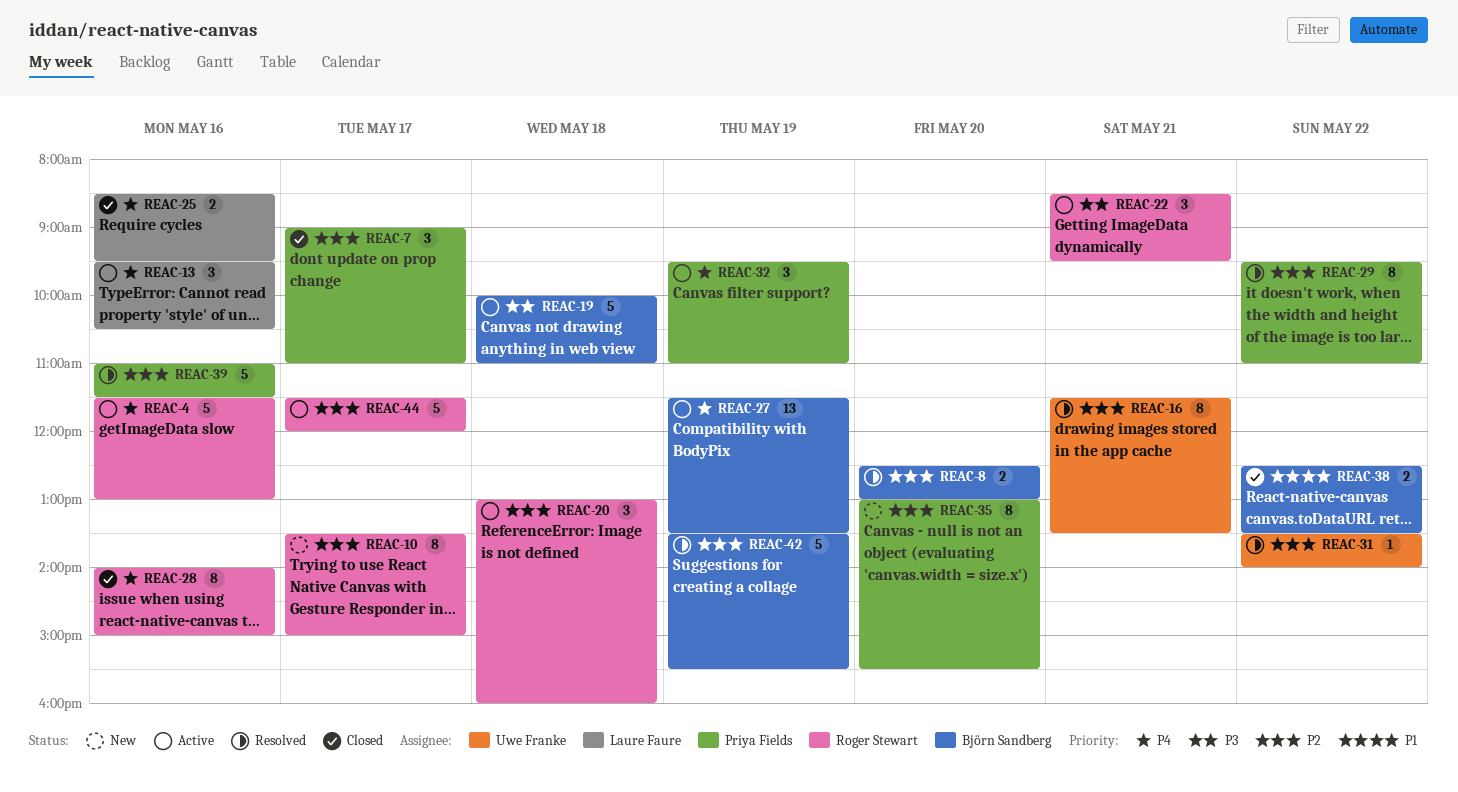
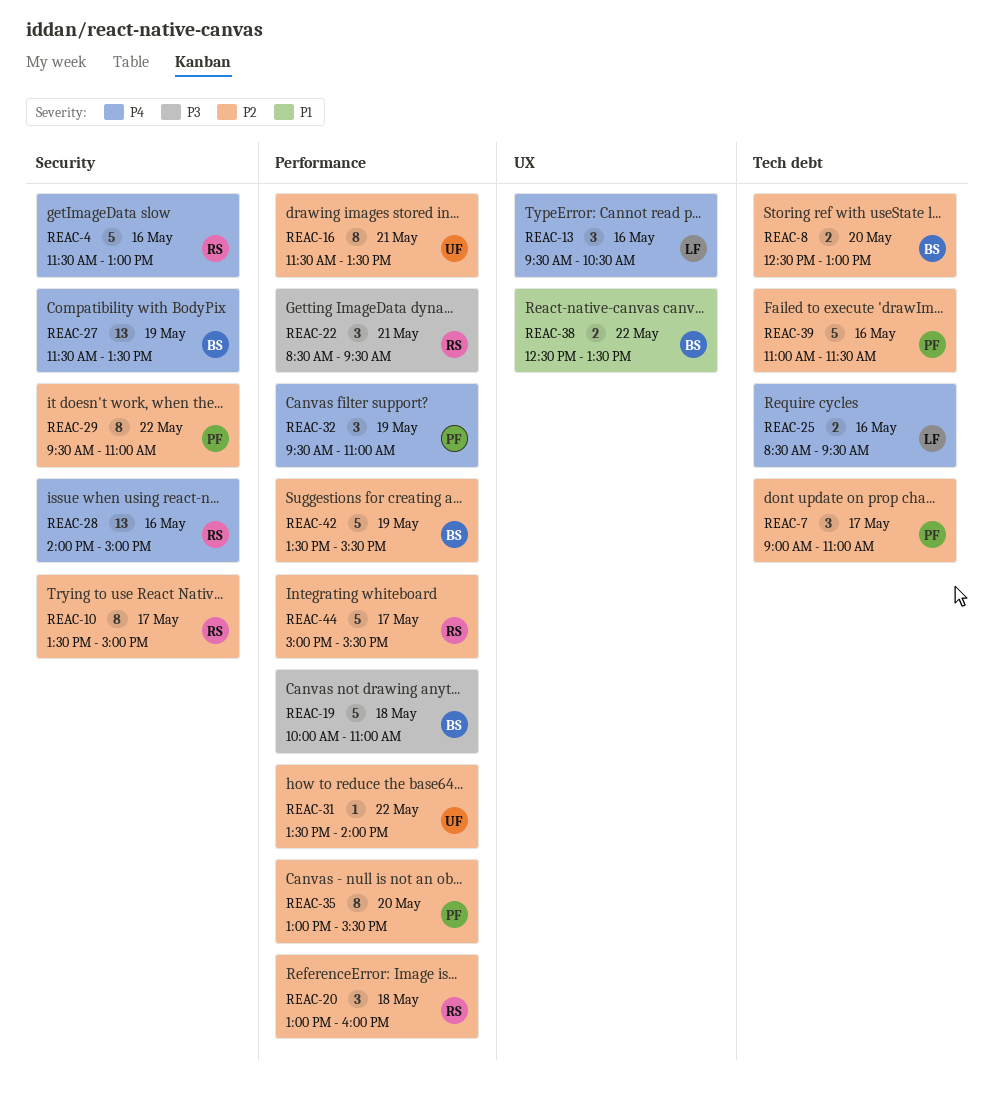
REAC-28, estimate: 8 -> 13
REAC-44, begins: 11:30 -> 15:00
REAC-44, ends: 12:00 -> 15:30

